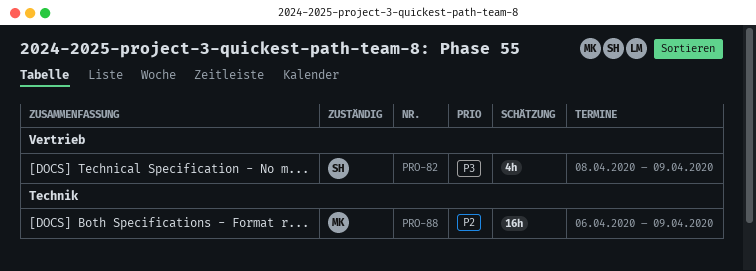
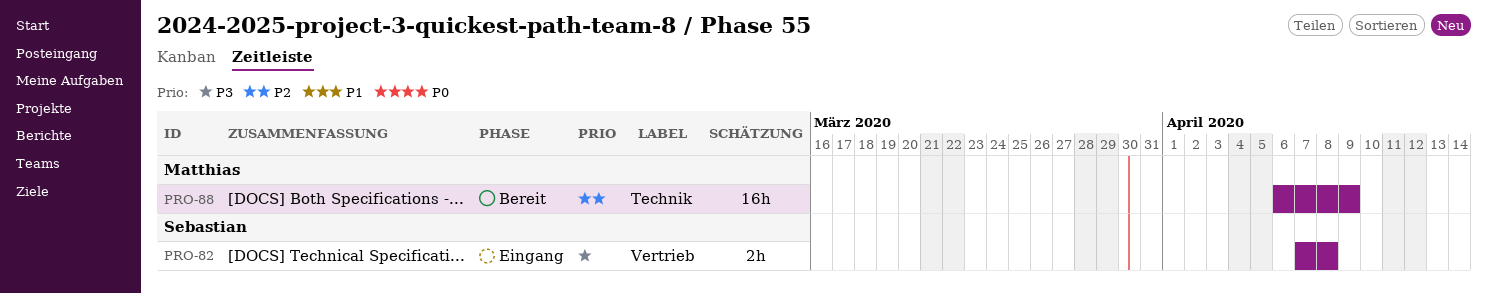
PRO-82, estimate: 4h -> 2h
PRO-82, start: Apr 8 -> Apr 7
PRO-82, due: Apr 9 -> Apr 8

